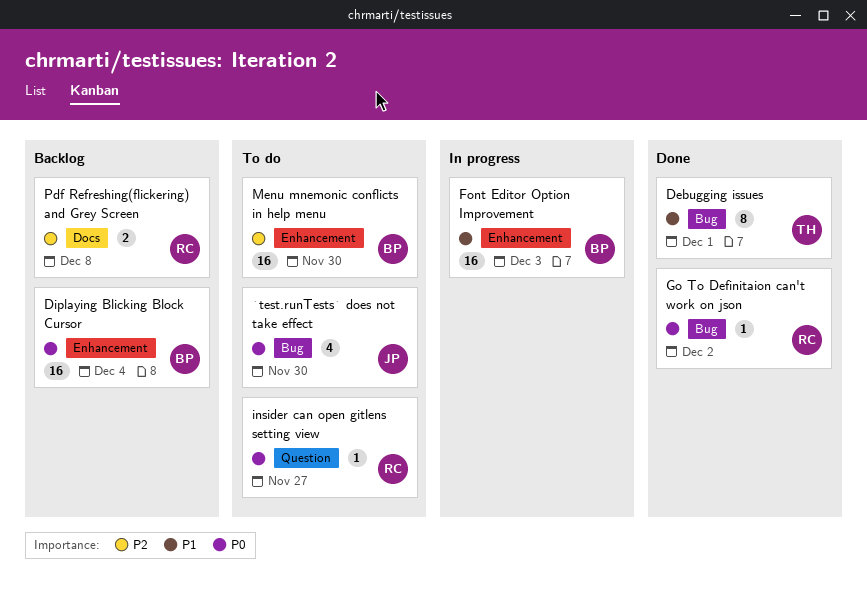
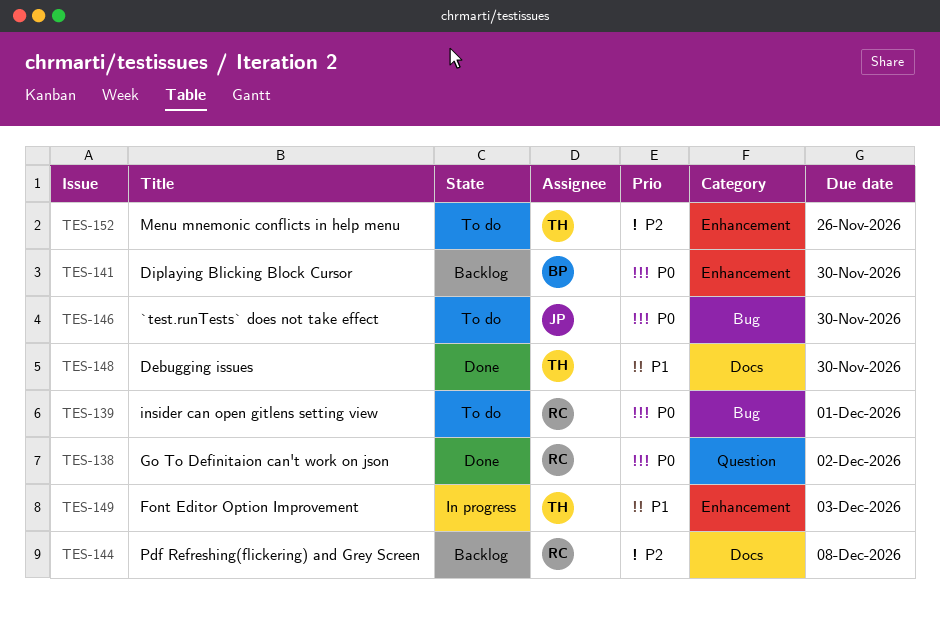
Debugging issues, label: Bug -> Docs
Debugging issues, due: Dec 1 -> Nov 30
Diplaying Blicking Block Cursor, due: Dec 4 -> Nov 30
Font Editor Option Improvement, owner: BP -> TH
Go To Definitaion can't work on json, label: Bug -> Question
insider can open gitlens setting view, label: Question -> Bug
insider can open gitlens setting view, due: Nov 27 -> Dec 1
Menu mnemonic conflicts in help menu, owner: BP -> TH
Menu mnemonic conflicts in help menu, due: Nov 30 -> Nov 26

